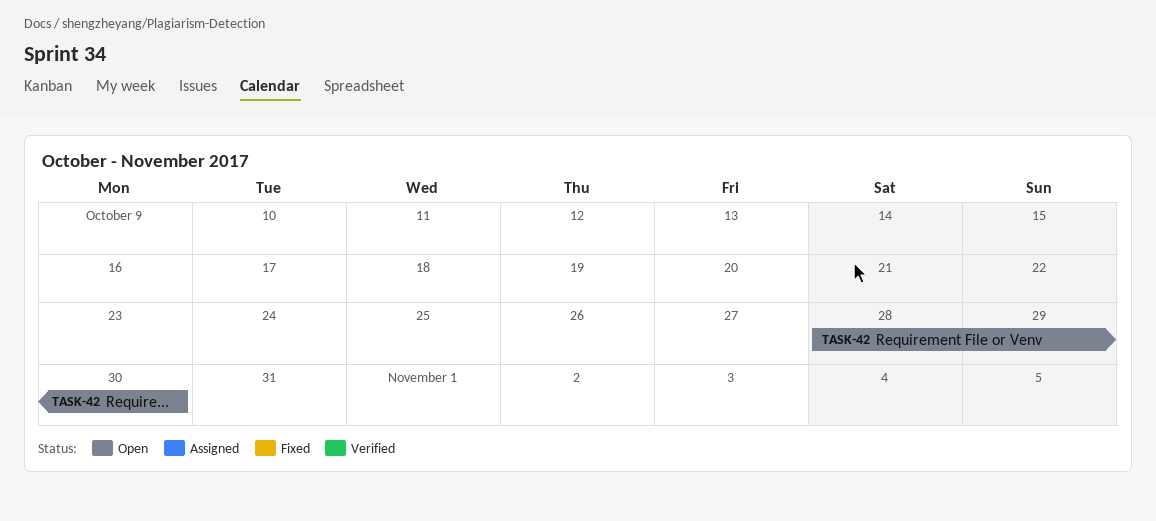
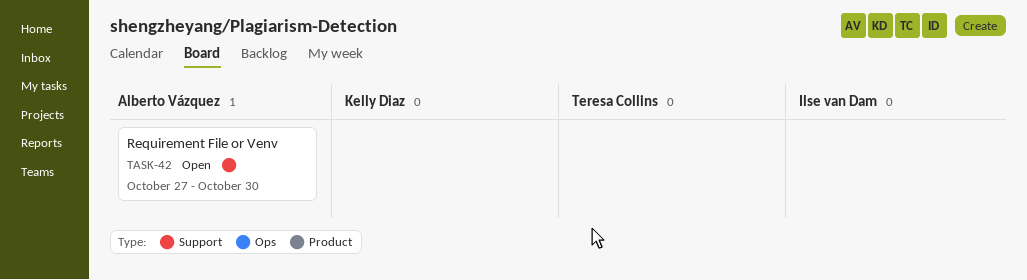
TASK-42, start: Oct 28 -> Oct 27

